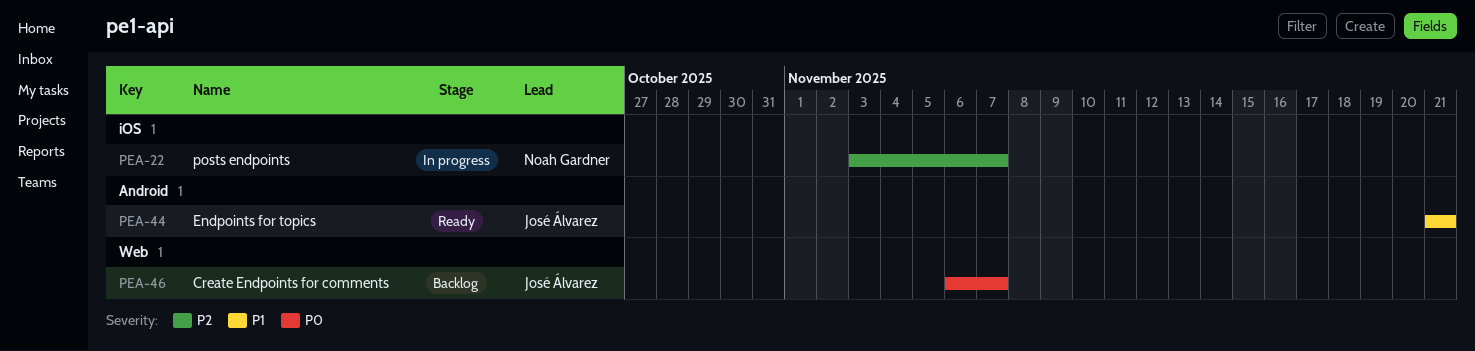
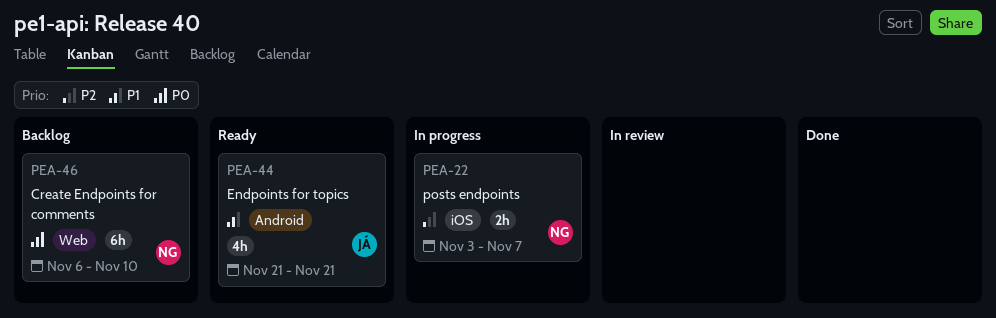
PEA-46, owner: José Álvarez -> Noah Gardner
PEA-46, due: Nov 7 -> Nov 10

